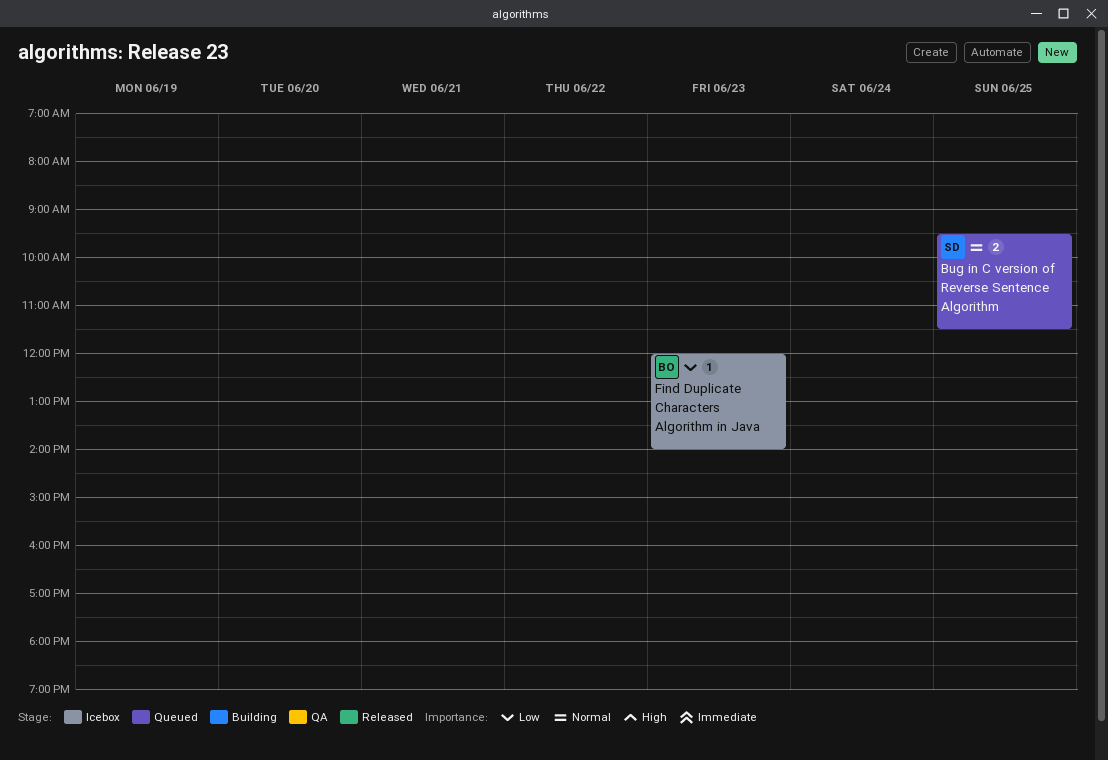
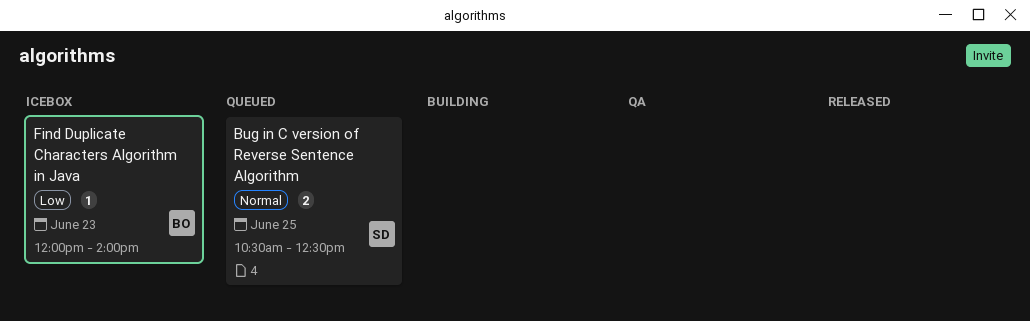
Bug in C version of Reverse Sentence Algorithm, begins: 09:30 -> 10:30
Bug in C version of Reverse Sentence Algorithm, ends: 11:30 -> 12:30

